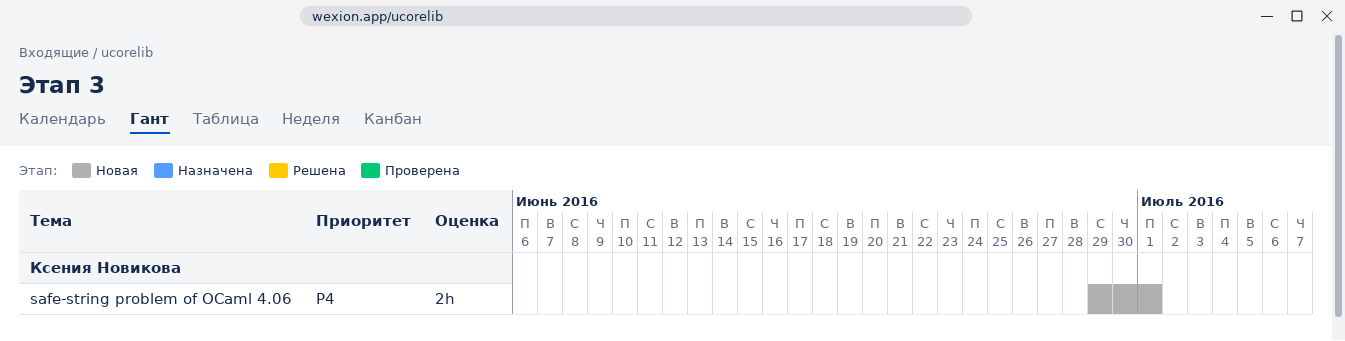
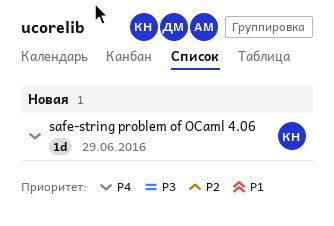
safe-string problem of OCaml 4.06, estimate: 2h -> 1d
safe-string problem of OCaml 4.06, due: Jul 1 -> Jun 29

